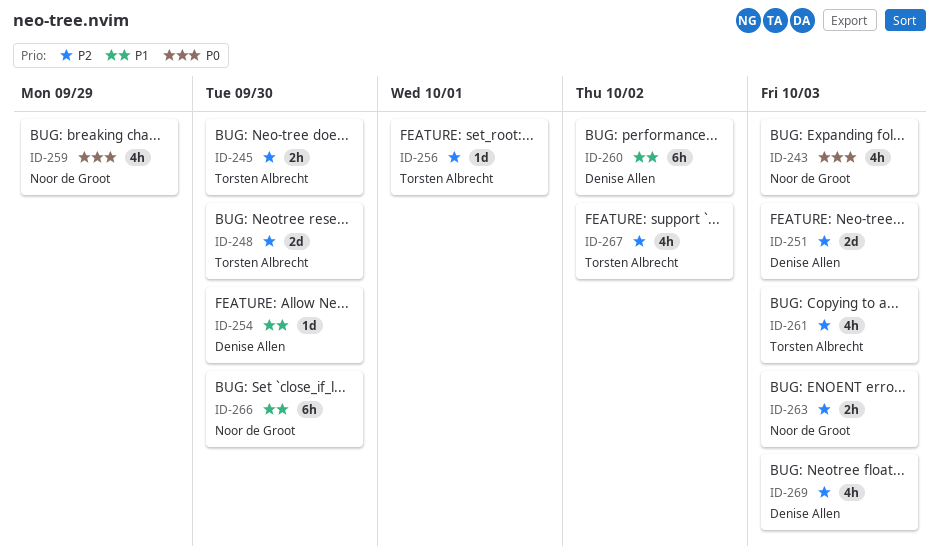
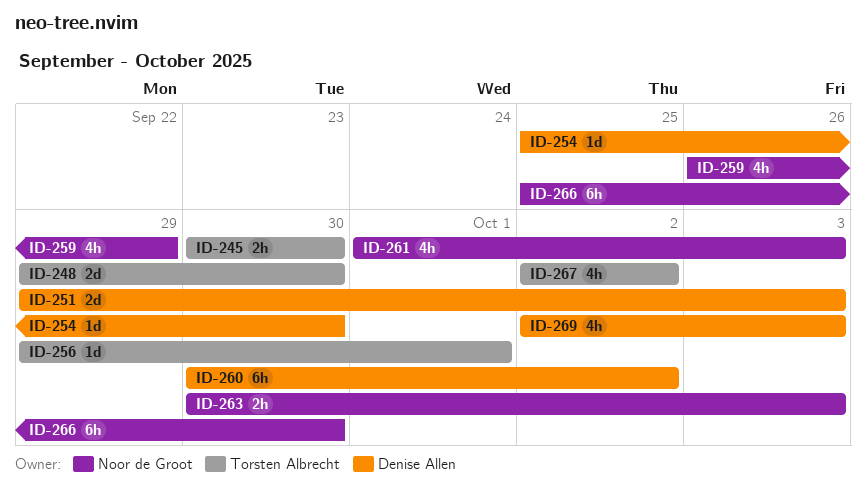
ID-243: present -> none
ID-261, owner: Torsten Albrecht -> Noor de Groot

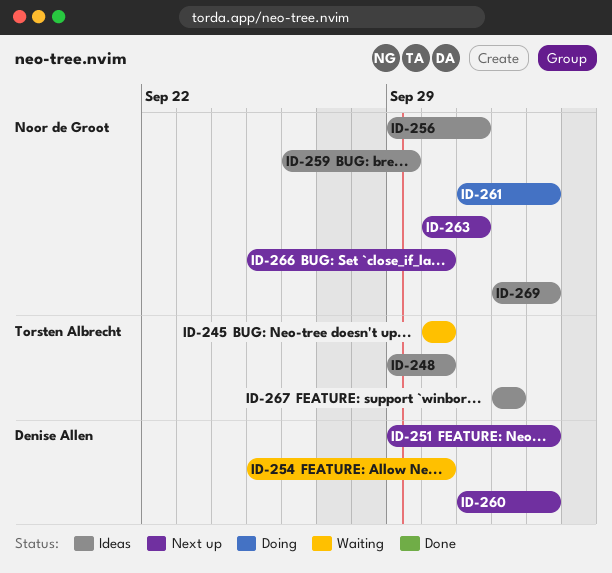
ID-256, owner: Torsten Albrecht -> Noor de Groot
ID-260, start: Sep 30 -> Oct 1
ID-260, due: Oct 2 -> Oct 3
ID-263, due: Oct 3 -> Oct 1
ID-269, owner: Denise Allen -> Noor de Groot

